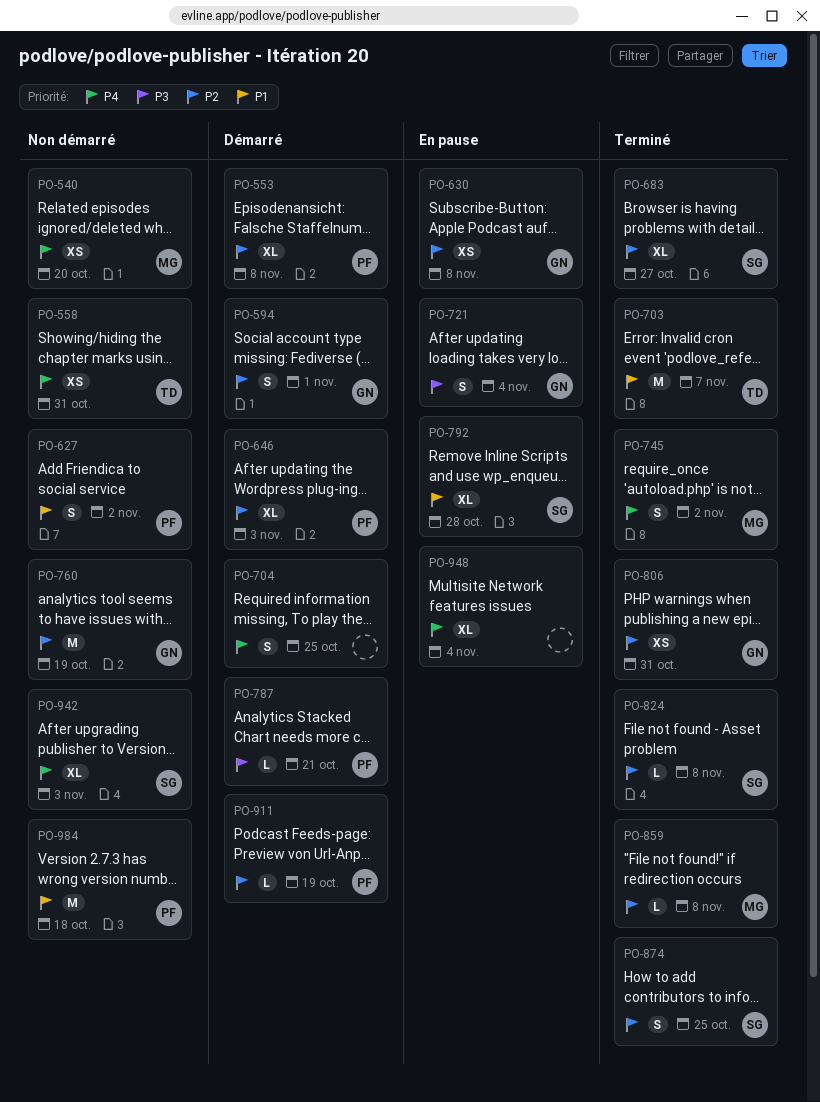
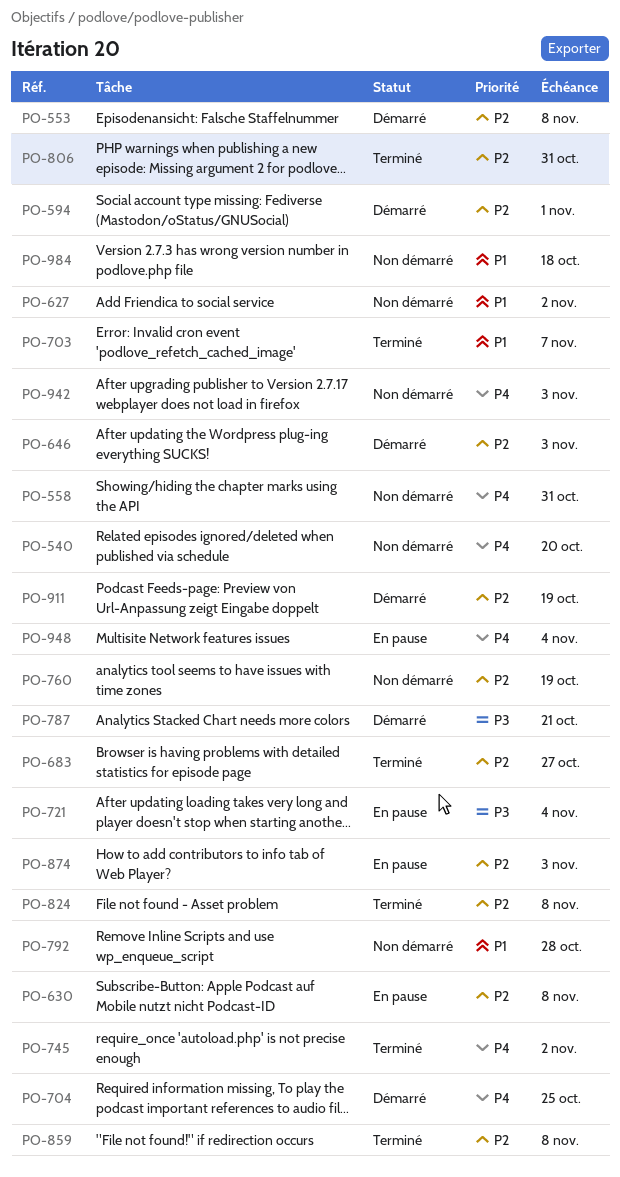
PO-792, status: En pause -> Non démarré
PO-874, status: Terminé -> En pause
PO-874, due: Oct 25 -> Nov 3

